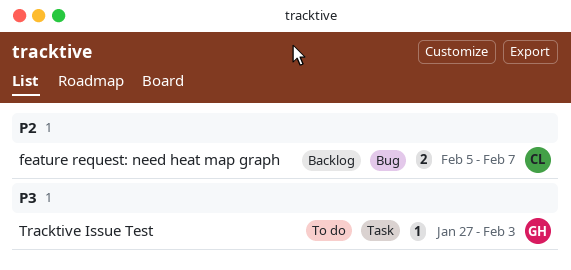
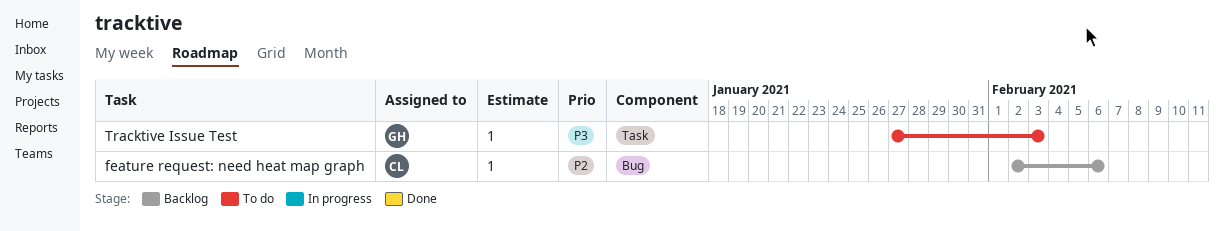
feature request: need heat map graph, estimate: 2 -> 1
feature request: need heat map graph, start: Feb 5 -> Feb 2
feature request: need heat map graph, due: Feb 7 -> Feb 6

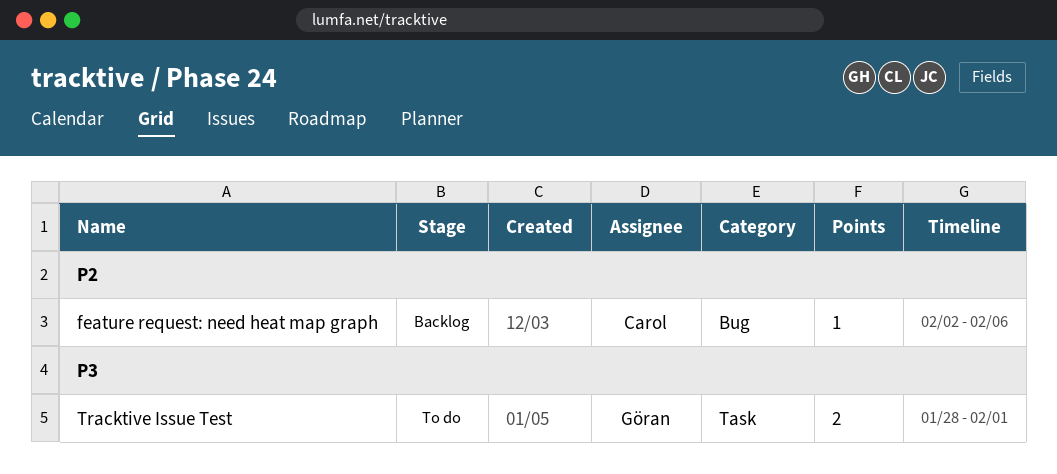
Tracktive Issue Test, estimate: 1 -> 2
Tracktive Issue Test, start: Jan 27 -> Jan 28
Tracktive Issue Test, due: Feb 3 -> Feb 1

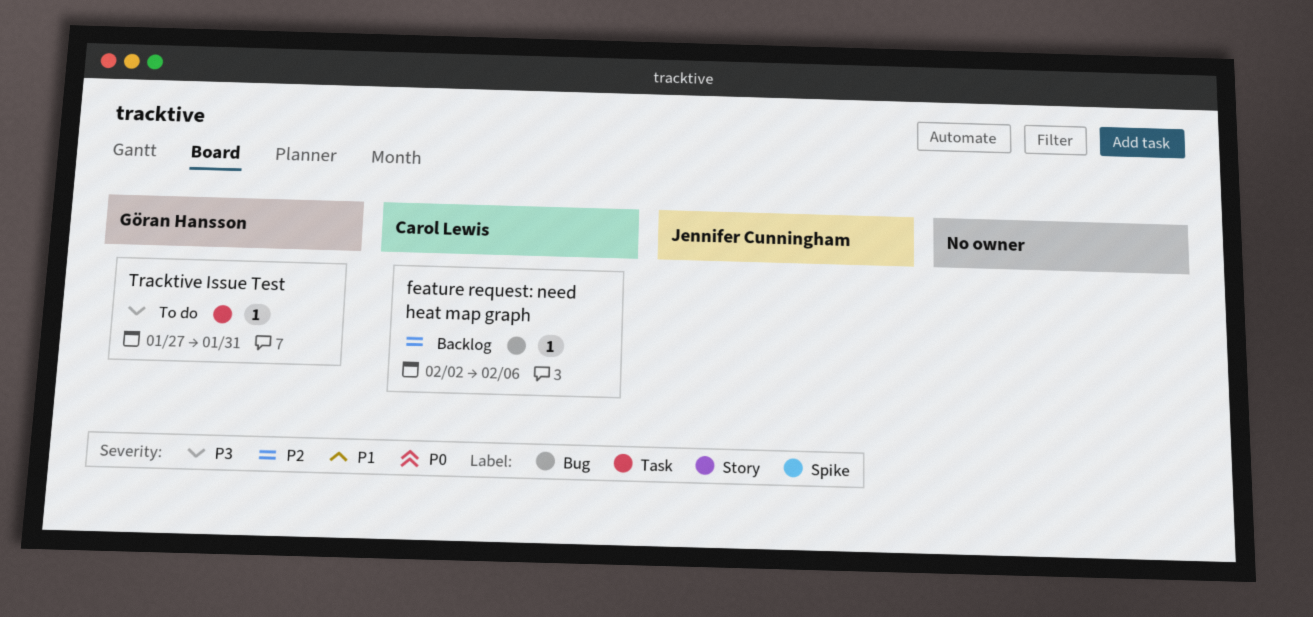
Tracktive Issue Test, estimate: 2 -> 1
Tracktive Issue Test, start: Jan 28 -> Jan 27
Tracktive Issue Test, due: Feb 1 -> Jan 31

